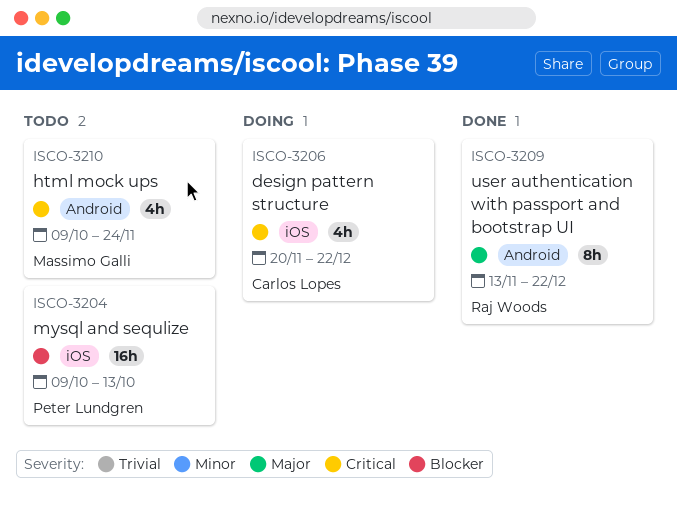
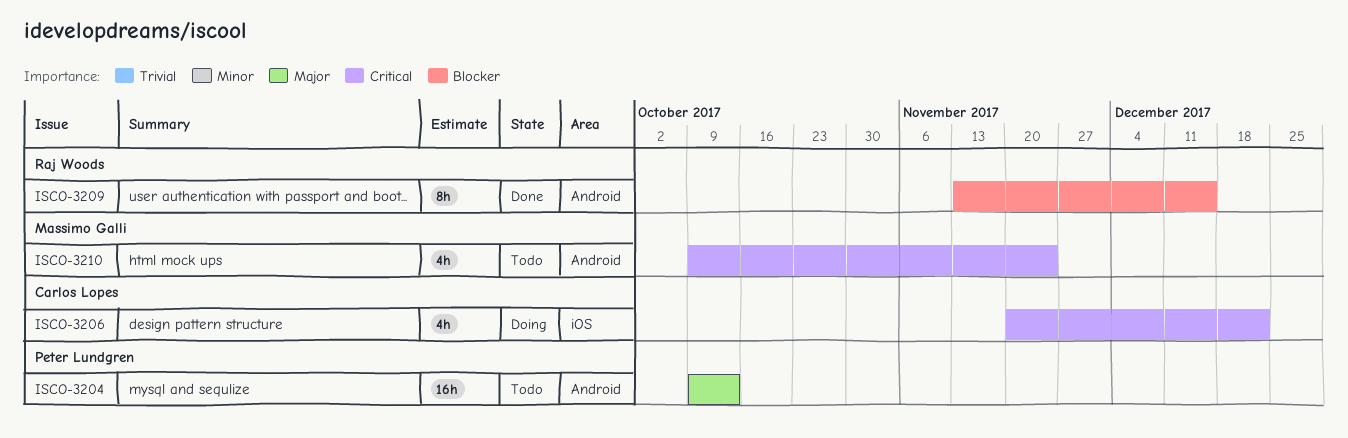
ISCO-3204, priority: Blocker -> Major
ISCO-3204, label: iOS -> Android
ISCO-3209, priority: Major -> Blocker
ISCO-3209, due: Dec 22 -> Dec 15

